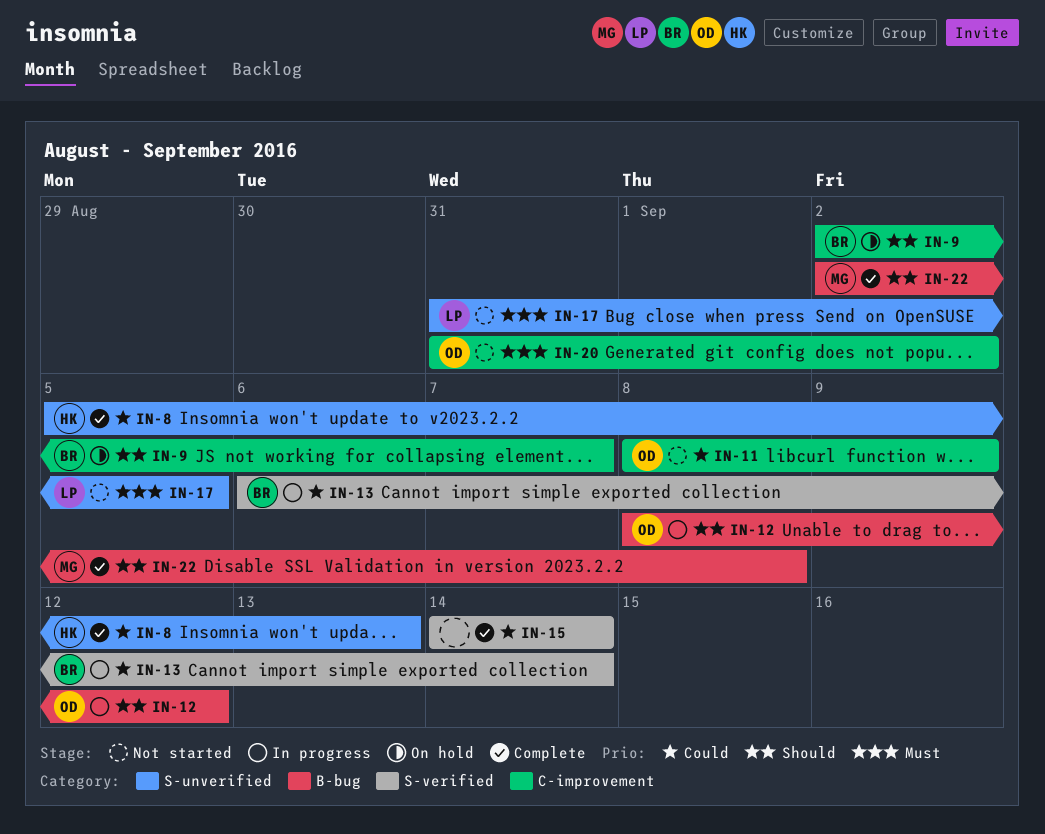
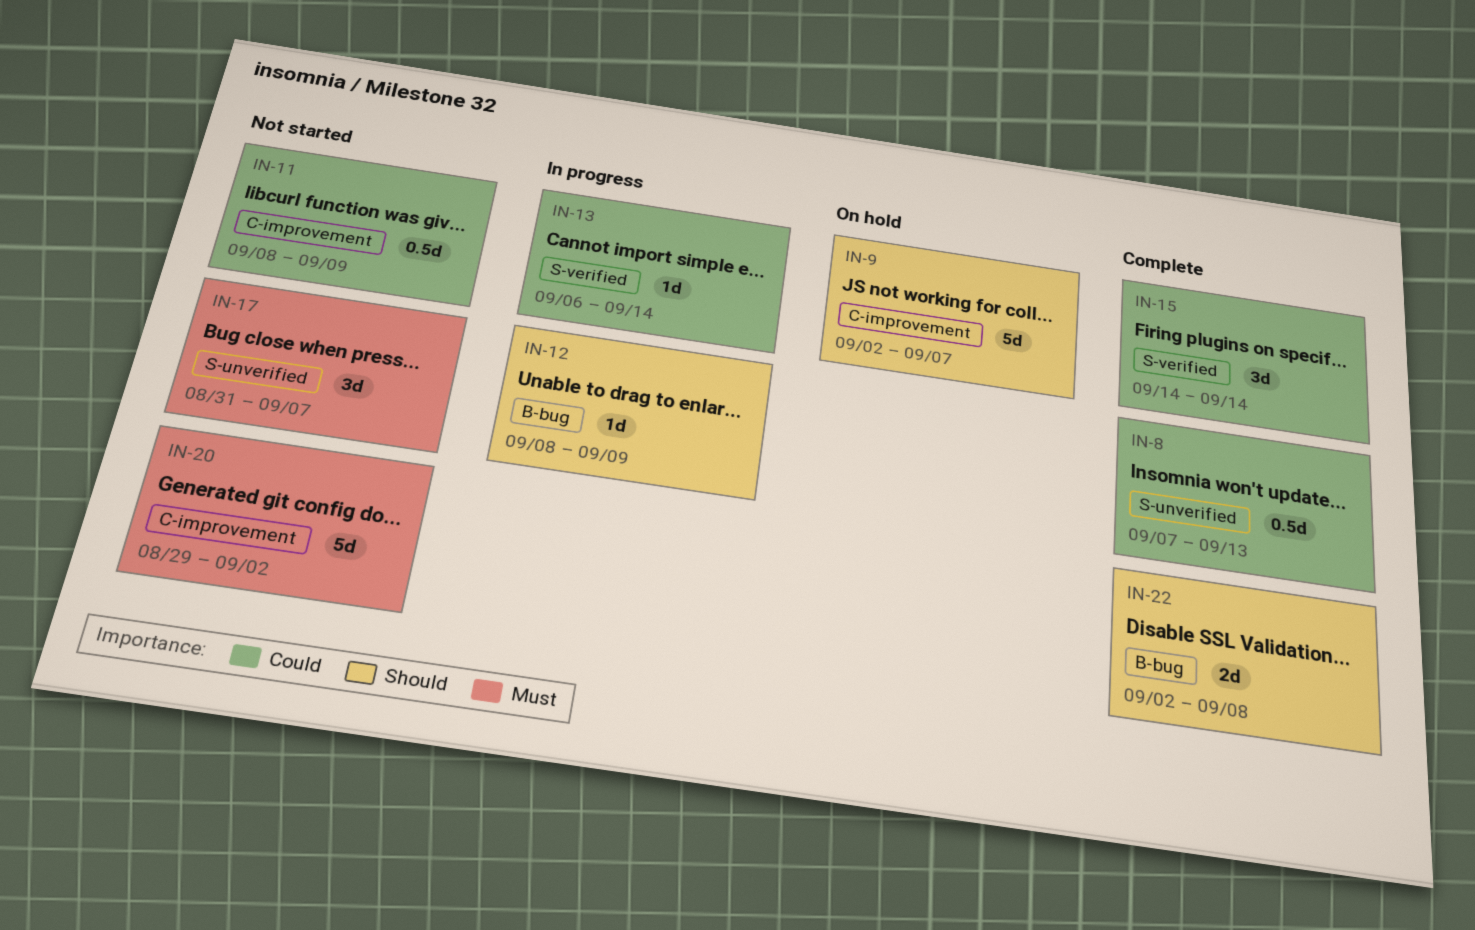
IN-8, start: Sep 5 -> Sep 7
IN-12, due: Sep 12 -> Sep 9
IN-17, due: Sep 5 -> Sep 7
IN-20, start: Aug 31 -> Aug 29

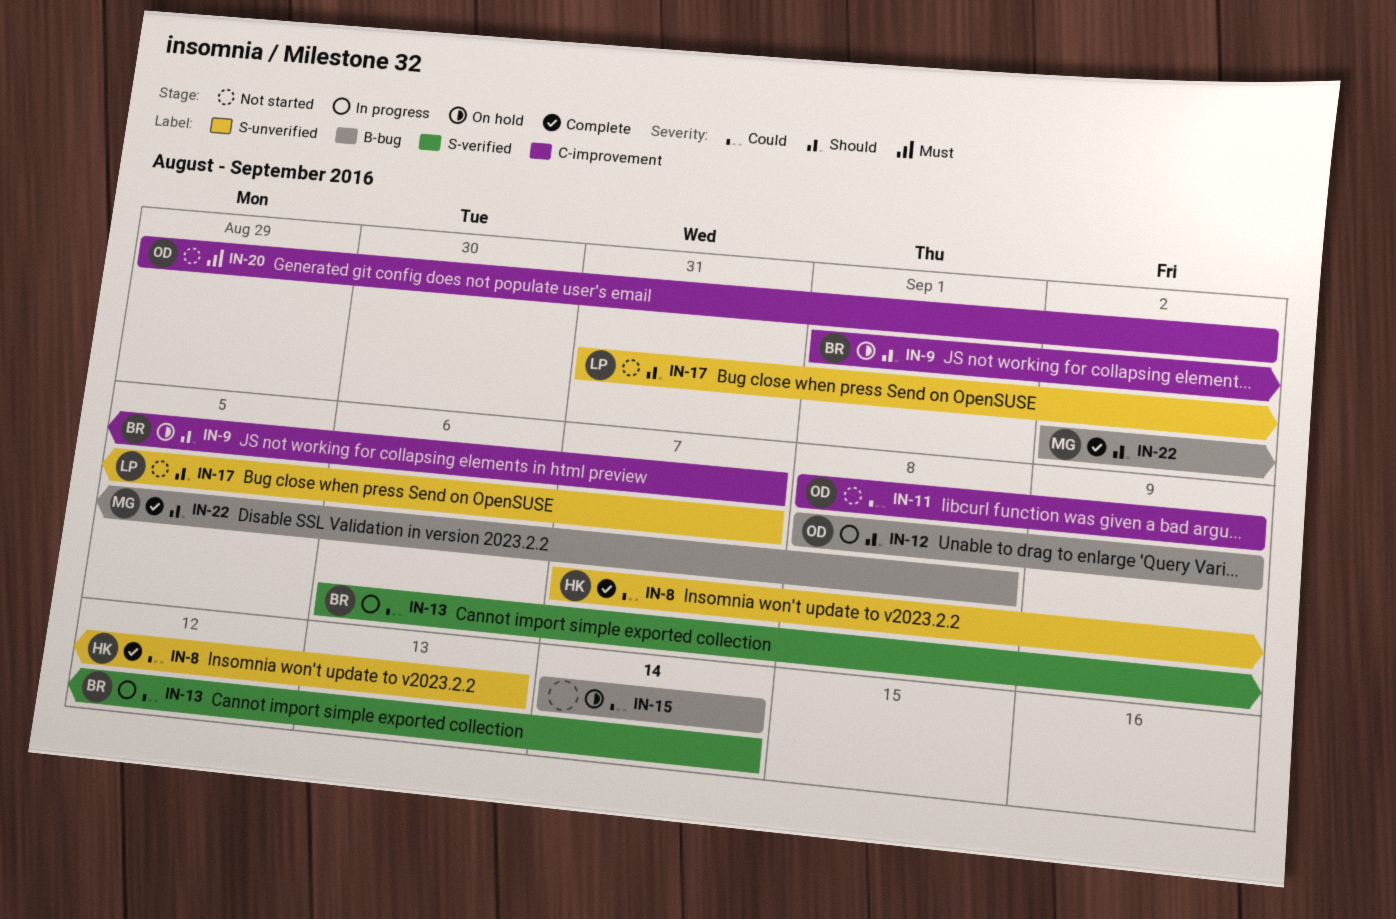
IN-9, start: Sep 2 -> Sep 1
IN-15, status: Complete -> On hold
IN-15, label: S-verified -> B-bug
IN-17, priority: Must -> Should

